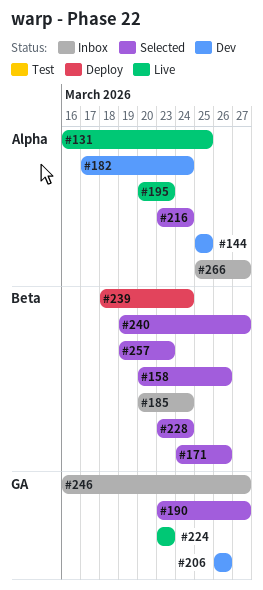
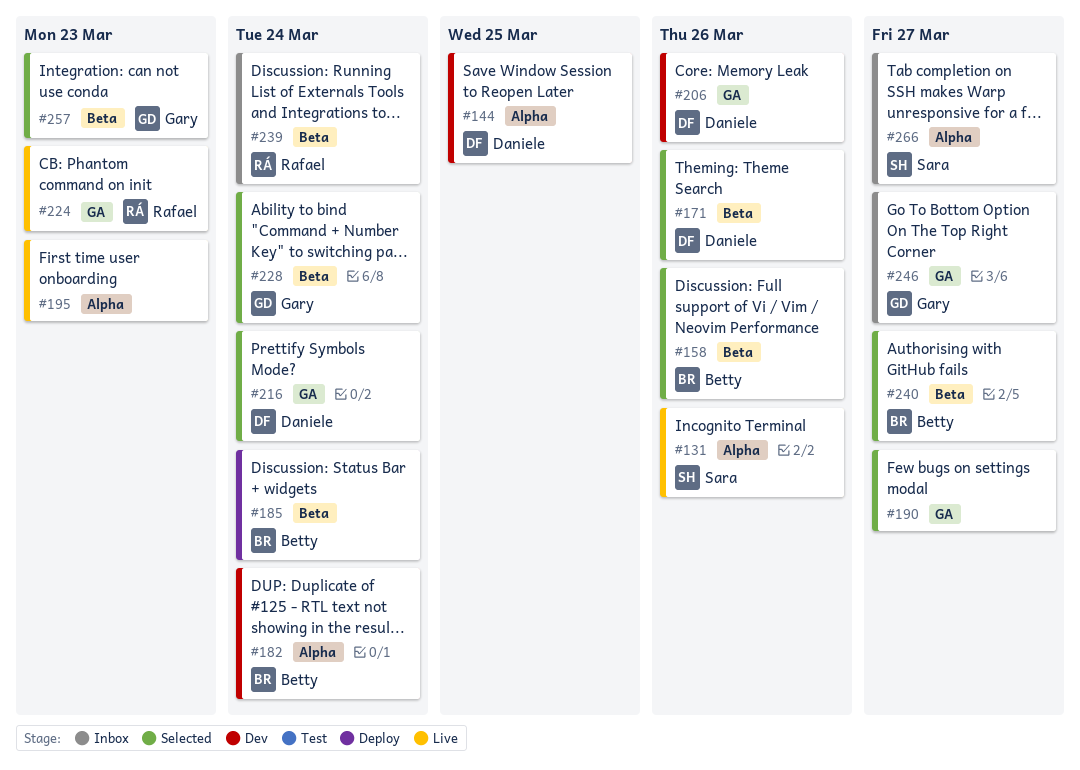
#131, due: Mar 25 -> Mar 26
#185, status: Inbox -> Deploy
#216, label: Alpha -> GA
#239, status: Deploy -> Inbox

